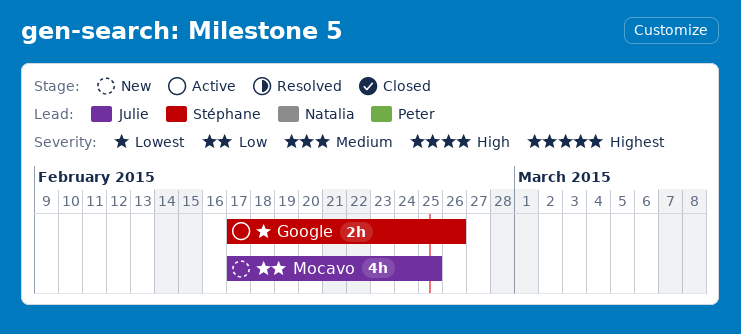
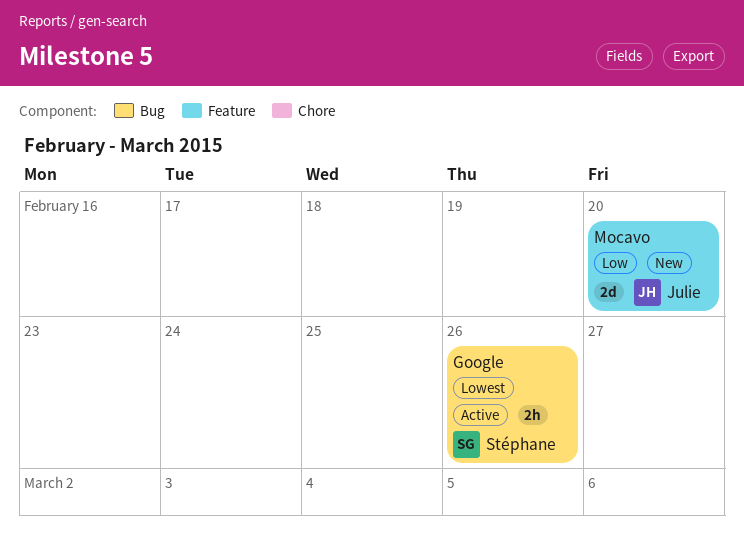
Mocavo, estimate: 4h -> 2d
Mocavo, due: Feb 25 -> Feb 20

